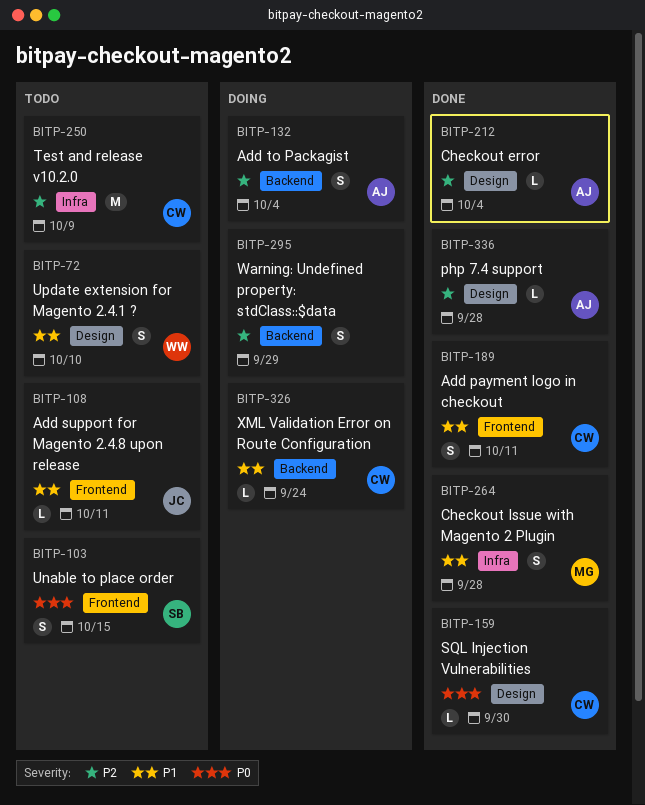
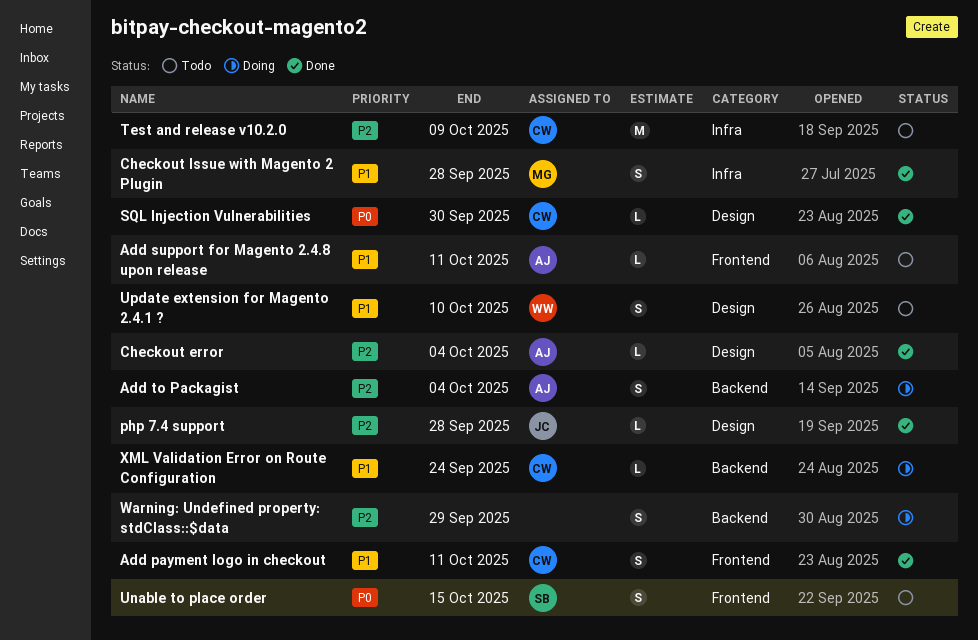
Add support for Magento 2.4.8 upon release, owner: JC -> AJ
php 7.4 support, owner: AJ -> JC

